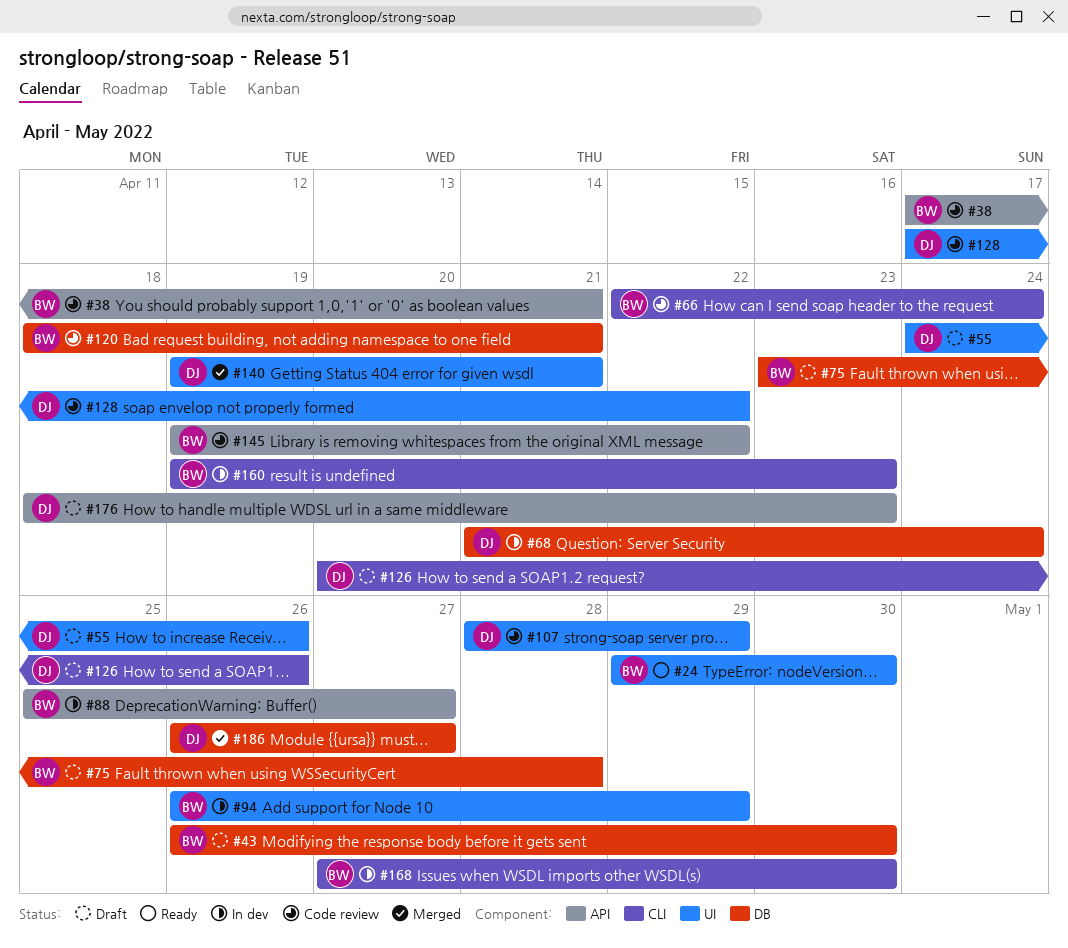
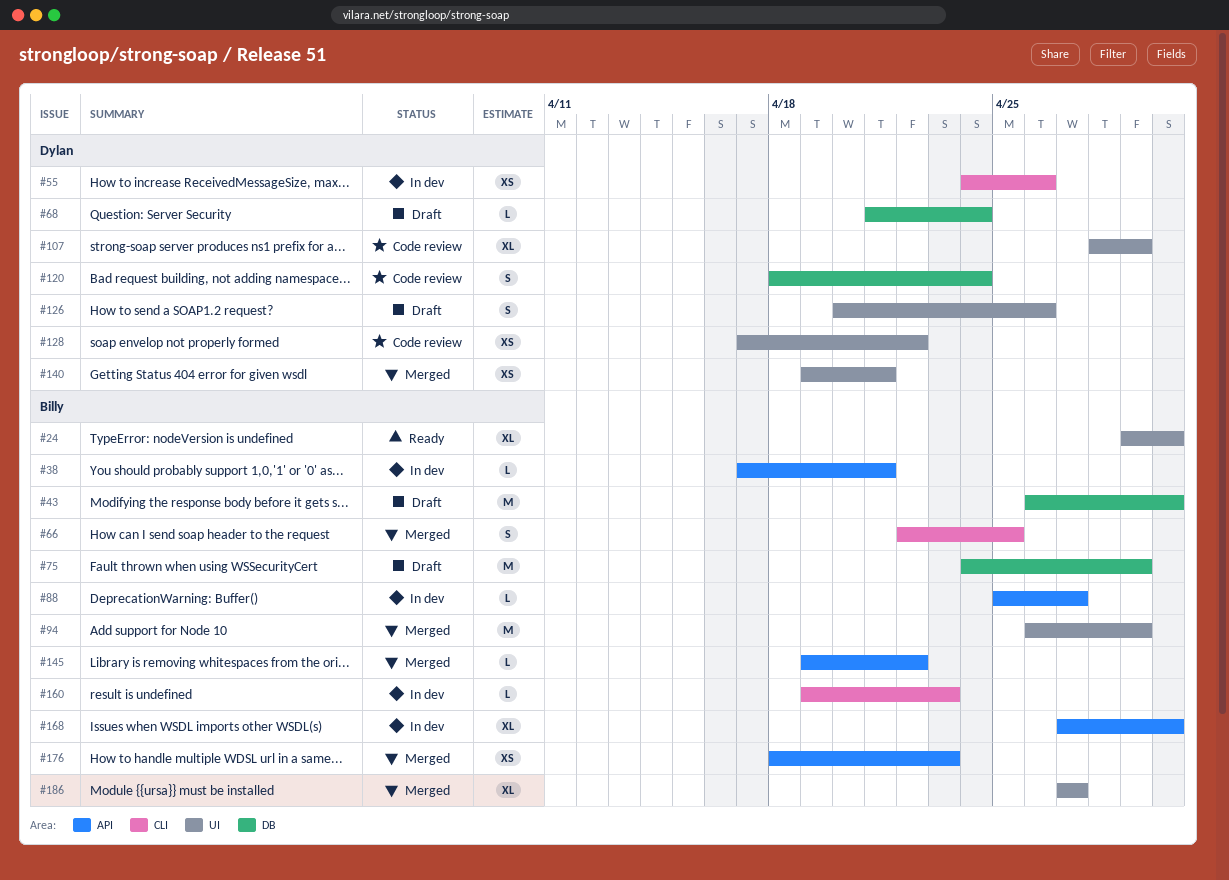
#38, status: Code review -> In dev
#55, status: Draft -> In dev
#55, label: UI -> CLI
#66, status: Code review -> Merged
#66, due: Apr 24 -> Apr 25
#68, status: In dev -> Draft
#75, start: Apr 23 -> Apr 24
#75, due: Apr 28 -> Apr 29
#94, status: In dev -> Merged
#120, owner: Billy -> Dylan
#120, due: Apr 21 -> Apr 24
#126, label: CLI -> UI
#145, status: Code review -> Merged
#168, label: CLI -> API
#176, status: Draft -> Merged
#176, owner: Dylan -> Billy
#186, owner: Dylan -> Billy
#186, label: DB -> UI
#186, start: Apr 26 -> Apr 27

